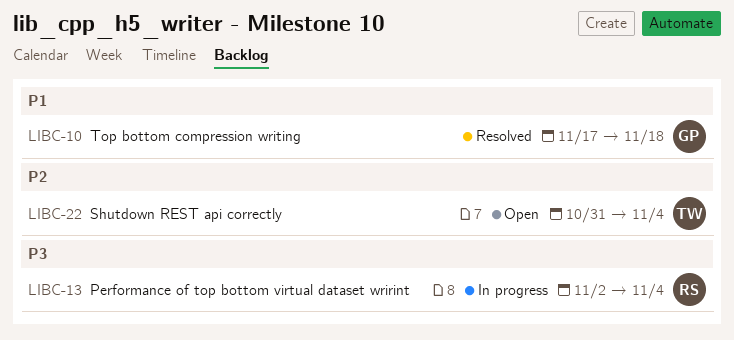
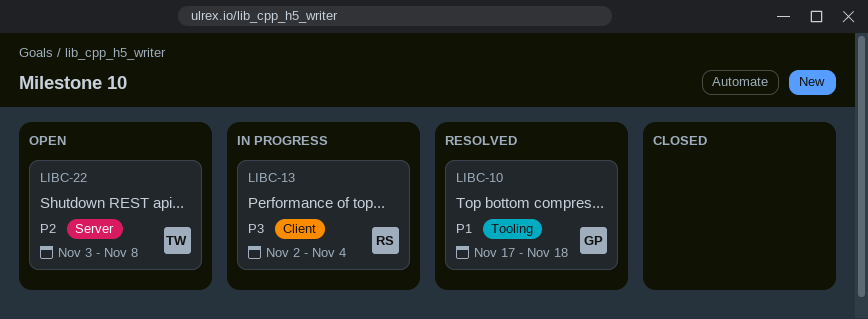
LIBC-22, start: Oct 31 -> Nov 3
LIBC-22, due: Nov 4 -> Nov 8

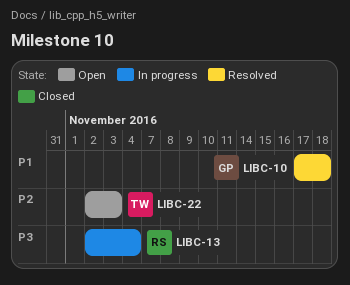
LIBC-22, start: Nov 3 -> Nov 2
LIBC-22, due: Nov 8 -> Nov 3

